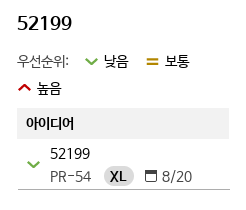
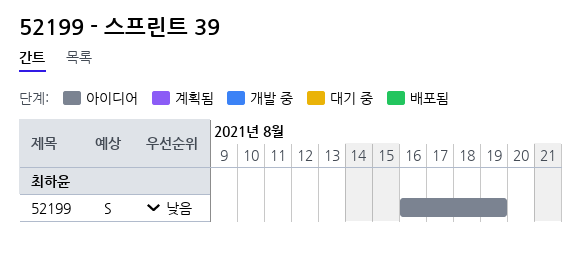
52199, estimate: XL -> S
52199, due: Aug 20 -> Aug 19

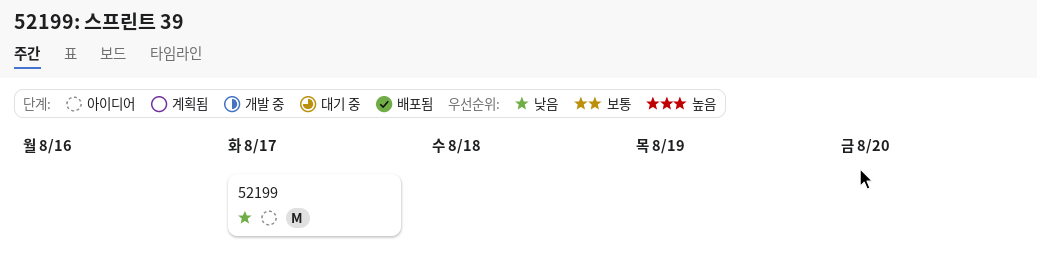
52199, estimate: S -> M
52199, due: Aug 19 -> Aug 17

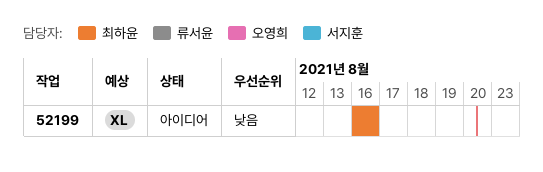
52199, estimate: M -> XL
52199, due: Aug 17 -> Aug 16

